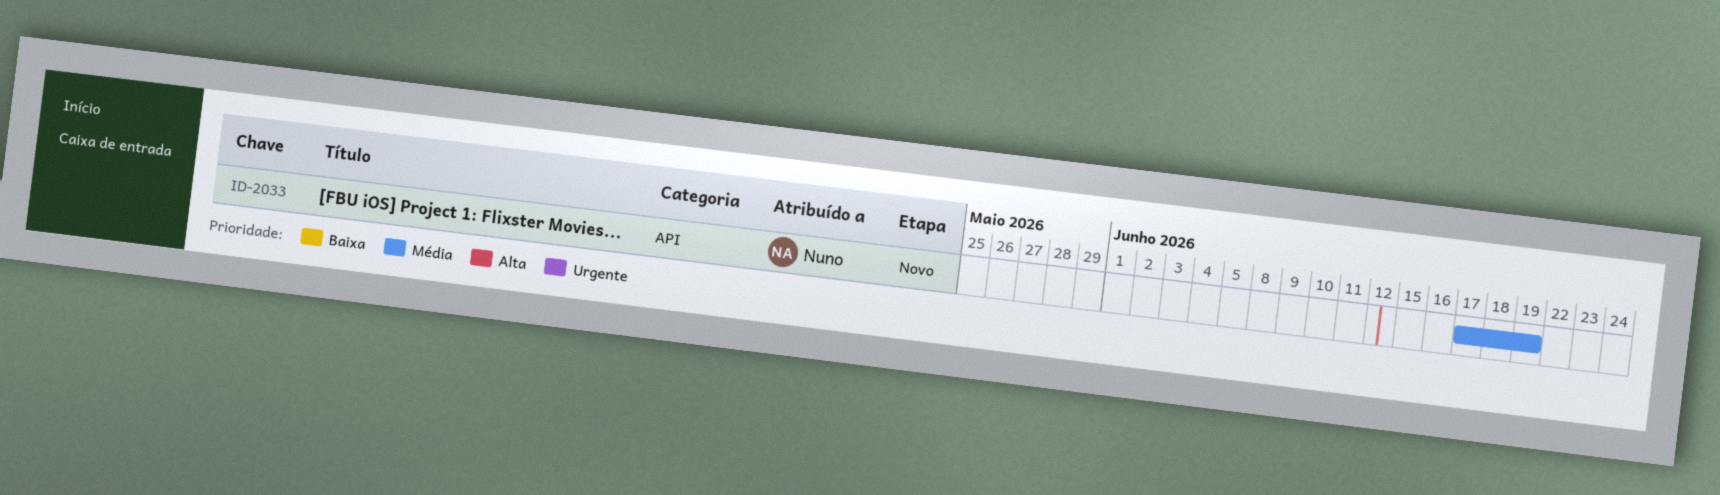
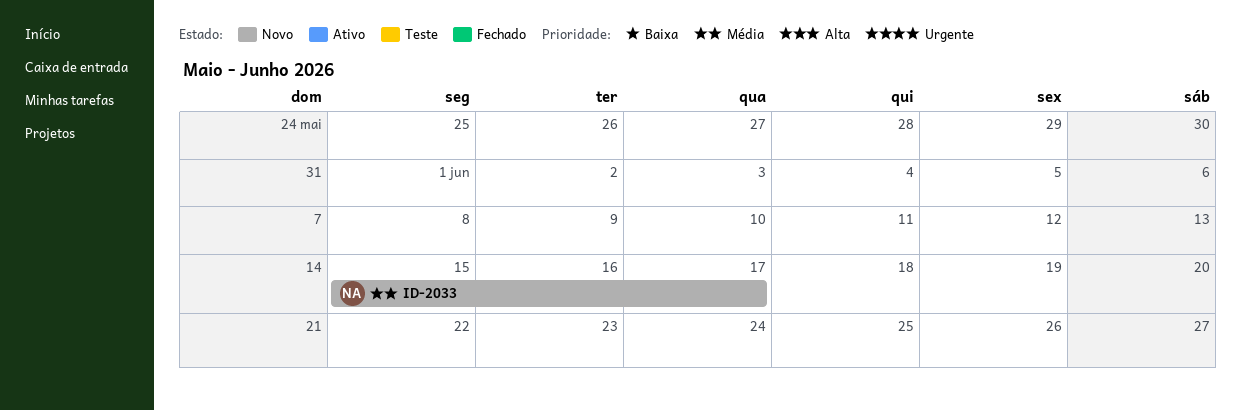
ID-2033, start: Jun 17 -> Jun 15
ID-2033, due: Jun 19 -> Jun 17

